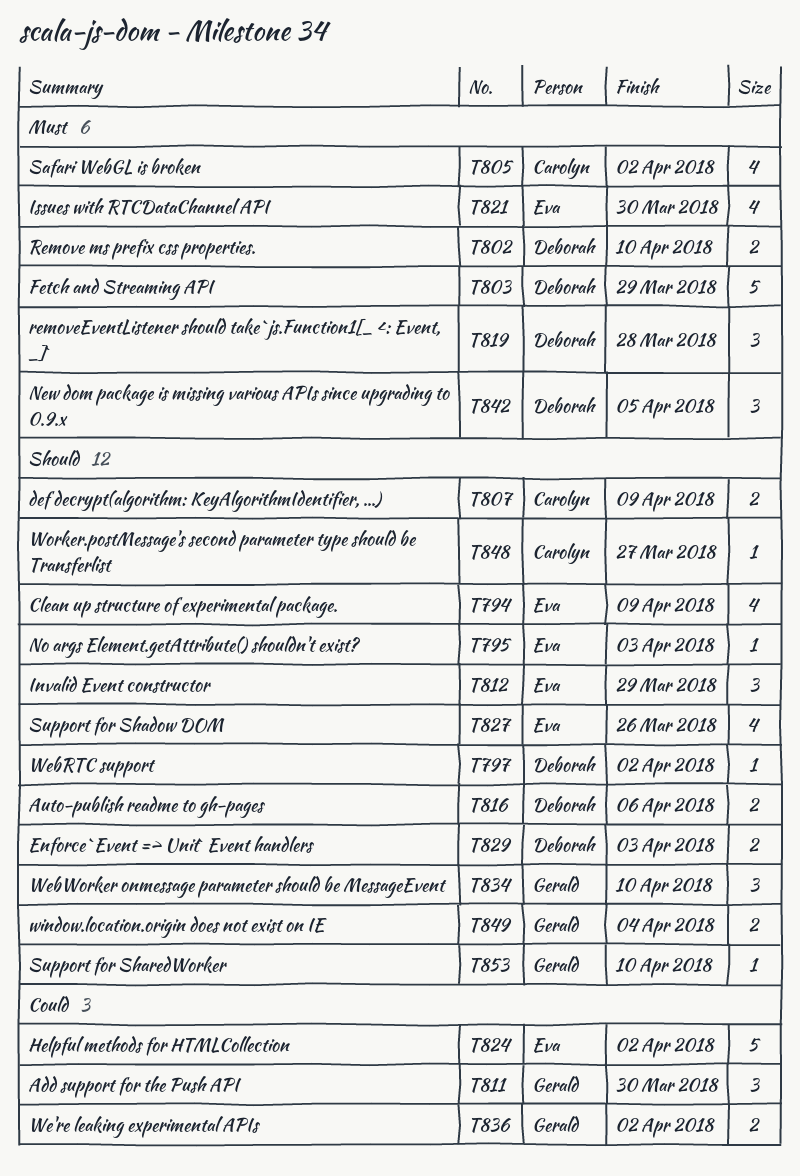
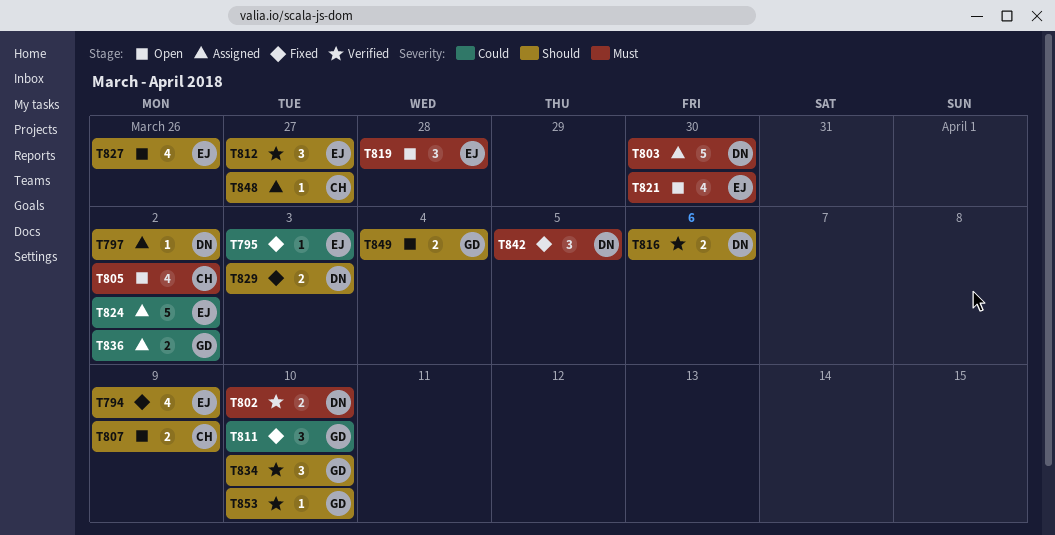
T795, priority: Should -> Could
T803, due: Mar 29 -> Mar 30
T811, due: Mar 30 -> Apr 10
T812, due: Mar 29 -> Mar 27
T819, owner: Deborah -> Eva

